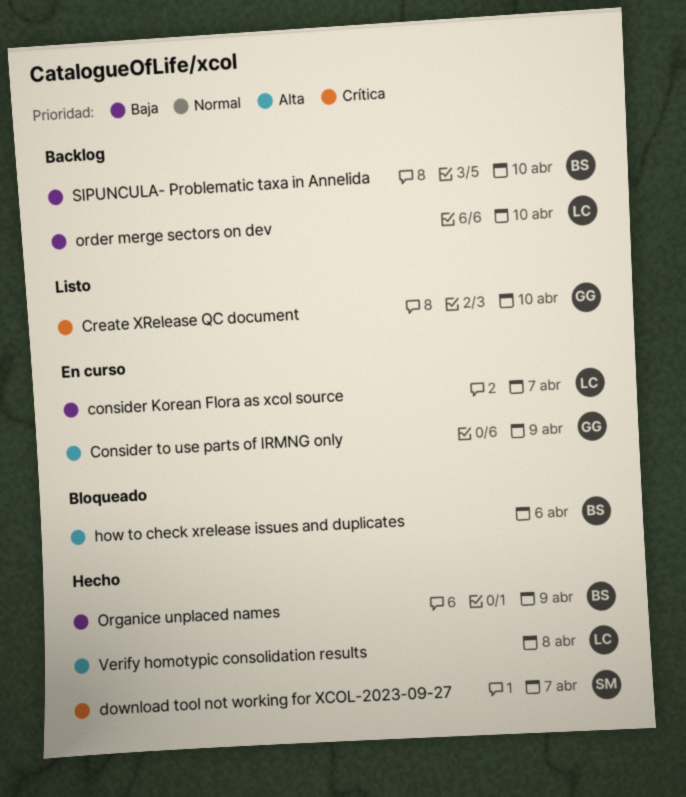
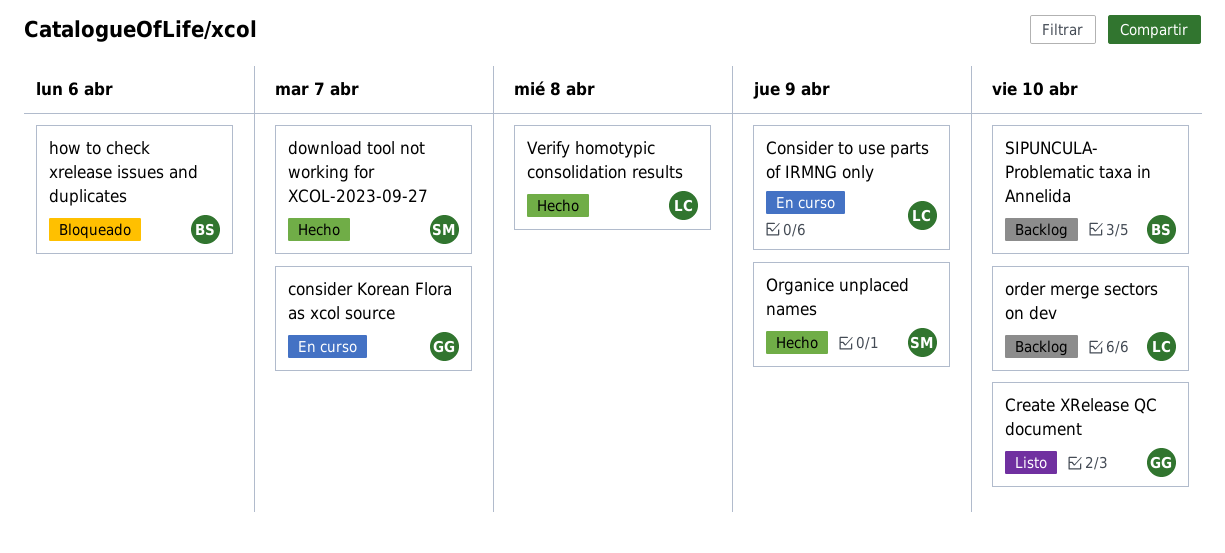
consider Korean Flora as xcol source, owner: LC -> GG
Consider to use parts of IRMNG only, owner: GG -> LC
Organice unplaced names, owner: BS -> SM

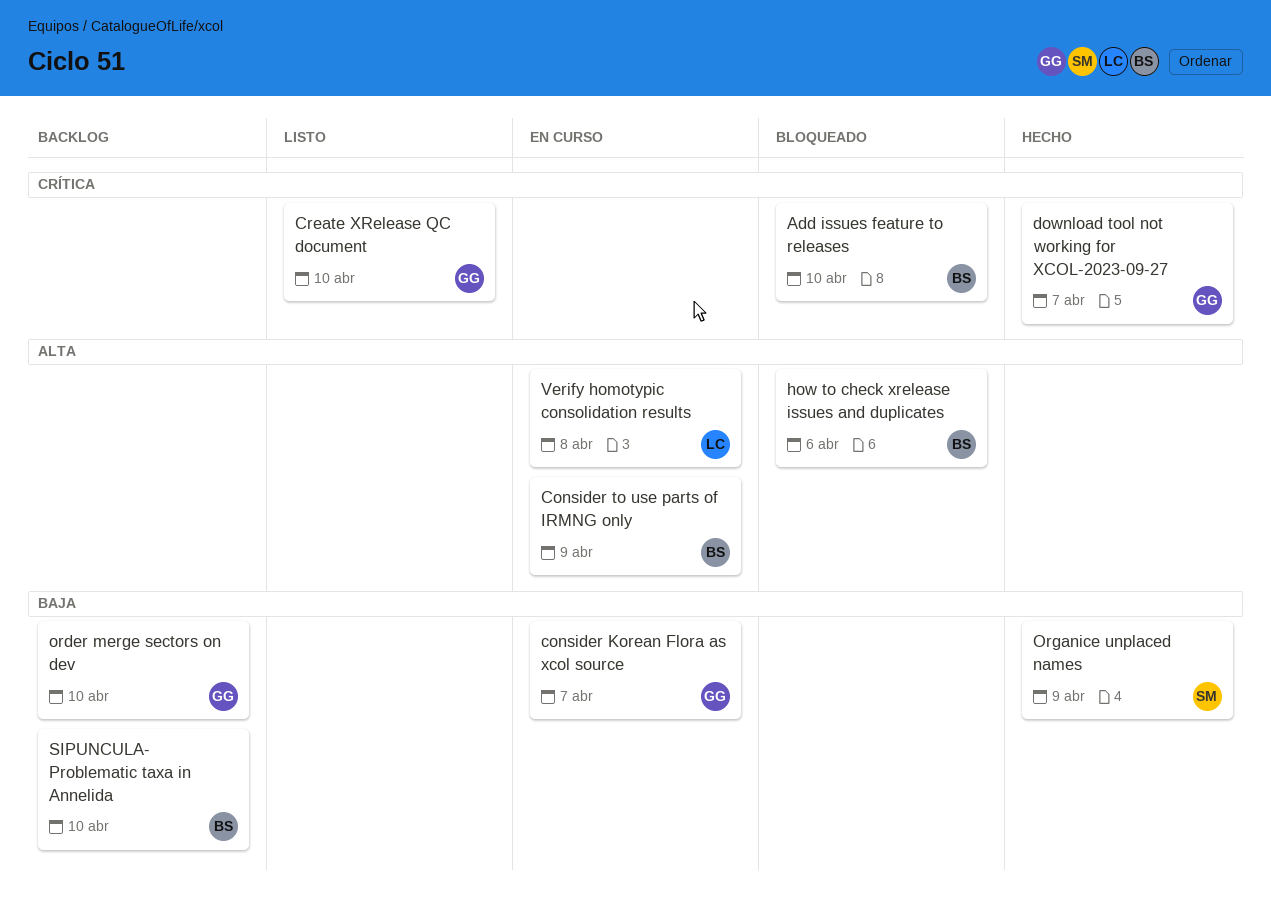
Add issues feature to releases: none -> present
Consider to use parts of IRMNG only, owner: LC -> BS
download tool not working for XCOL-2023-09-27, owner: SM -> GG
order merge sectors on dev, owner: LC -> GG
Verify homotypic consolidation results, status: Hecho -> En curso

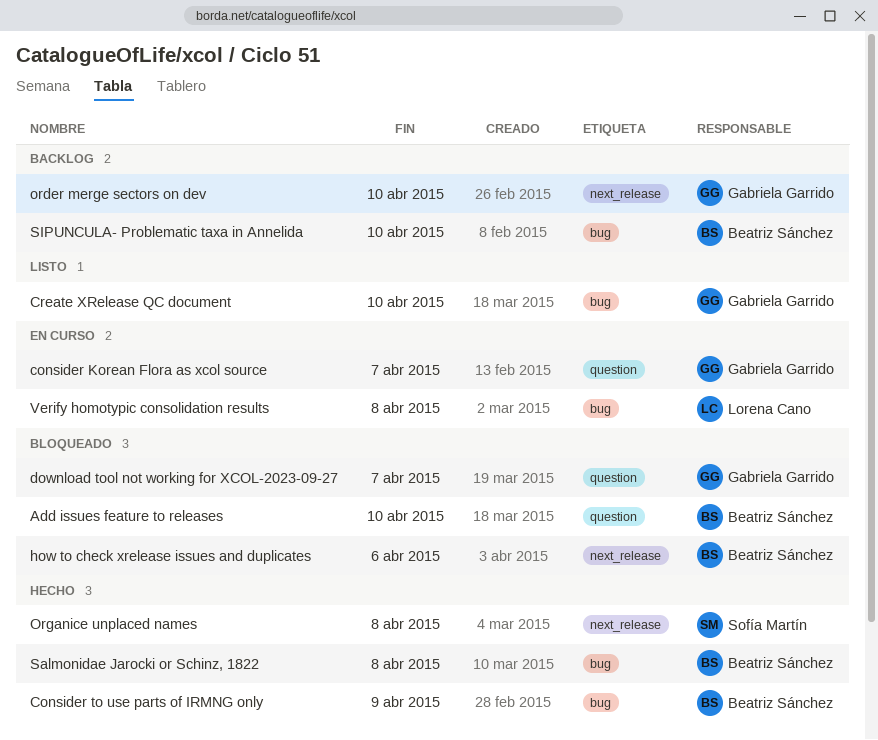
Consider to use parts of IRMNG only, status: En curso -> Hecho
download tool not working for XCOL-2023-09-27, status: Hecho -> Bloqueado
Organice unplaced names, due: Apr 9 -> Apr 8
Salmonidae Jarocki or Schinz, 1822: none -> present

